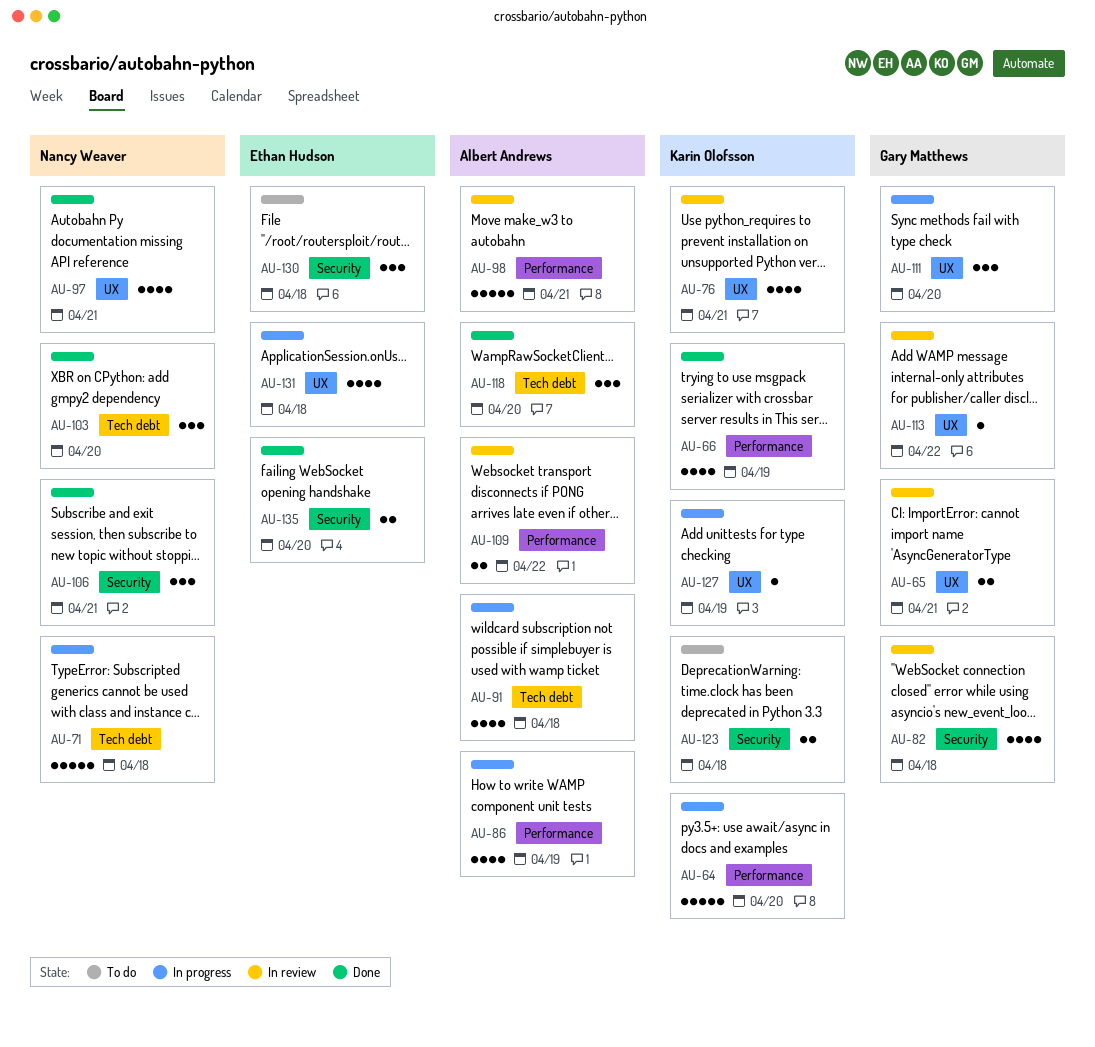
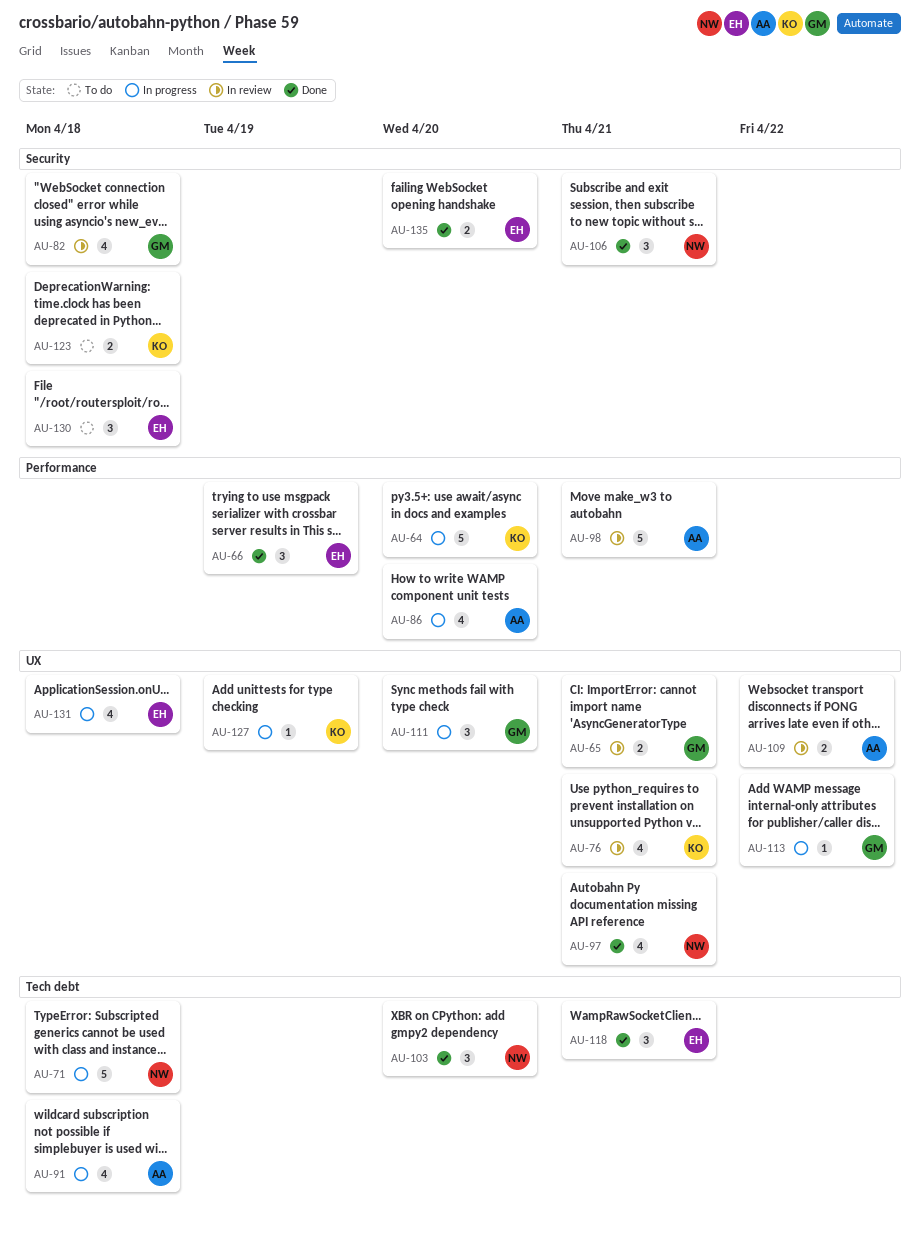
AU-66, owner: Karin Olofsson -> Ethan Hudson
AU-66, estimate: 4 -> 3
AU-86, due: Apr 19 -> Apr 20
AU-109, label: Performance -> UX
AU-113, status: In review -> In progress
AU-118, owner: Albert Andrews -> Ethan Hudson
AU-118, due: Apr 20 -> Apr 21

